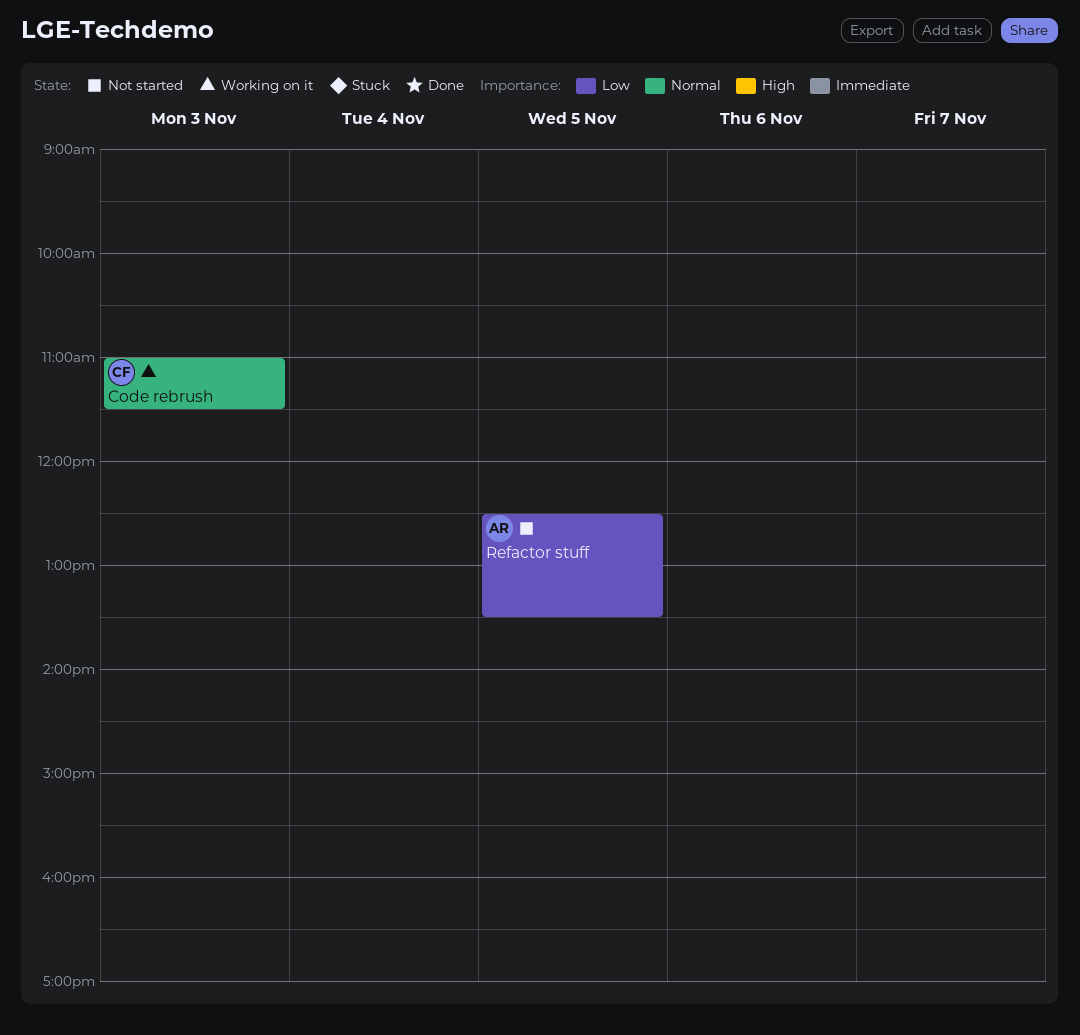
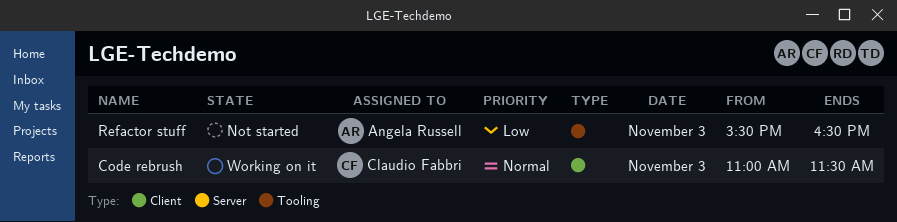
Refactor stuff, day: Nov 5 -> Nov 3
Refactor stuff, begins: 12:30 -> 15:30
Refactor stuff, ends: 13:30 -> 16:30

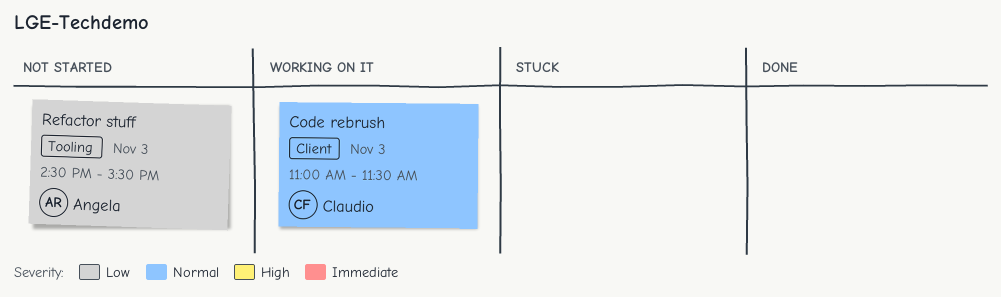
Refactor stuff, begins: 15:30 -> 14:30
Refactor stuff, ends: 16:30 -> 15:30

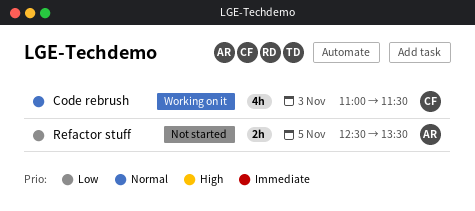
Refactor stuff, day: Nov 3 -> Nov 5
Refactor stuff, begins: 14:30 -> 12:30
Refactor stuff, ends: 15:30 -> 13:30

